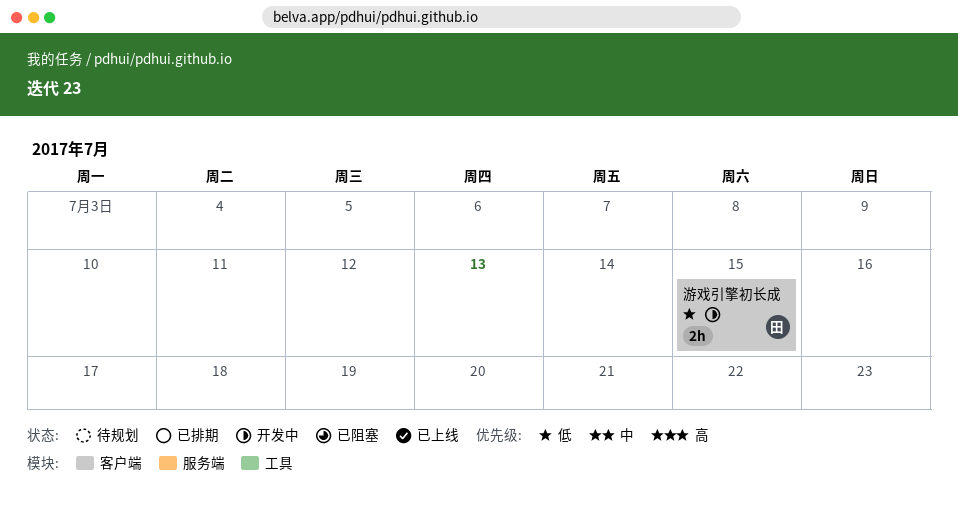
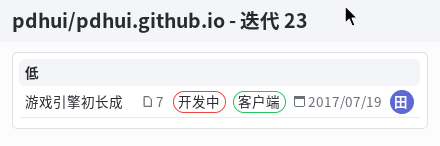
游戏引擎初长成, due: Jul 15 -> Jul 19

